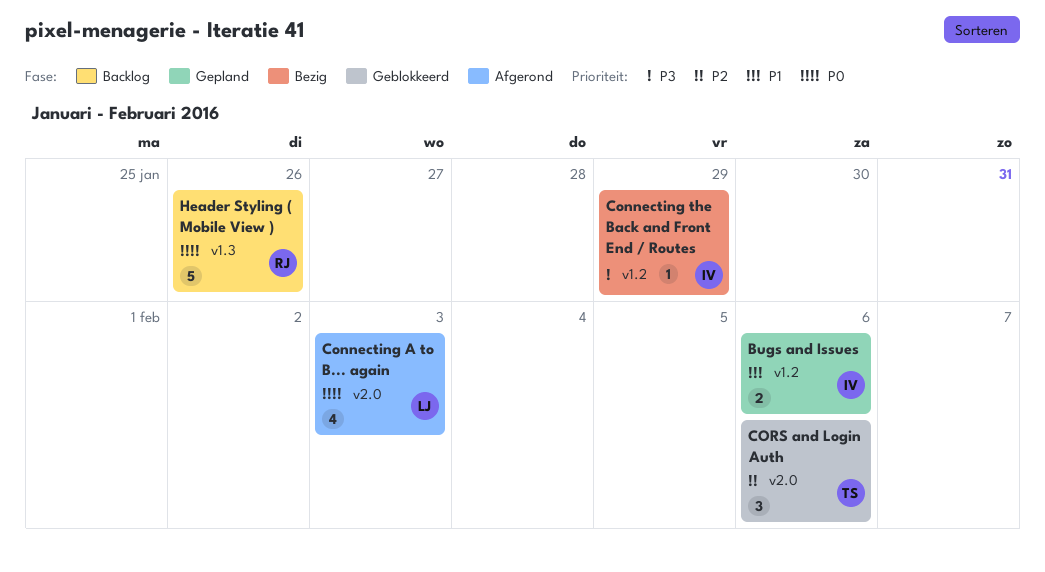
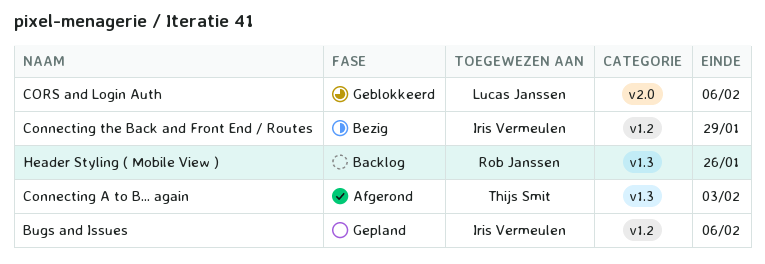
Connecting A to B... again, owner: Lucas Janssen -> Thijs Smit
Connecting A to B... again, label: v2.0 -> v1.3
CORS and Login Auth, owner: Thijs Smit -> Lucas Janssen

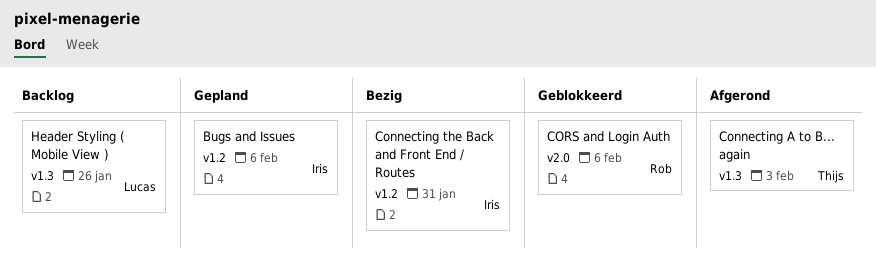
Connecting the Back and Front End / Routes, due: Jan 29 -> Jan 31
CORS and Login Auth, owner: Lucas Janssen -> Rob Janssen
Header Styling ( Mobile View ), owner: Rob Janssen -> Lucas Janssen

